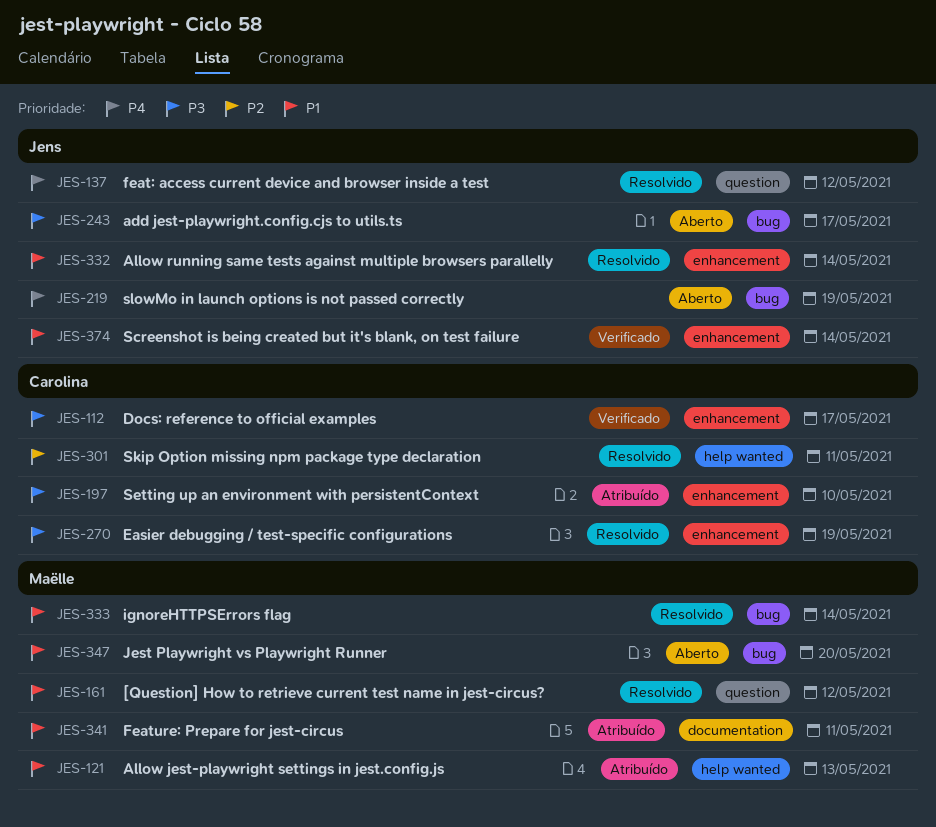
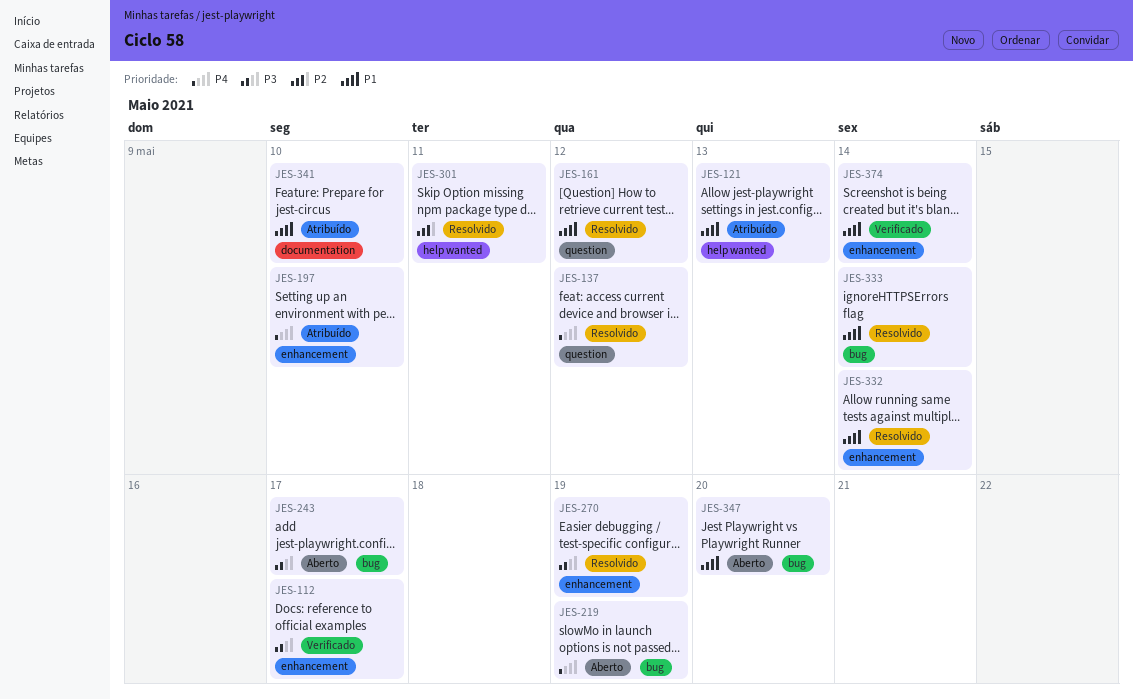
JES-197, priority: P3 -> P4
JES-341, due: May 11 -> May 10

